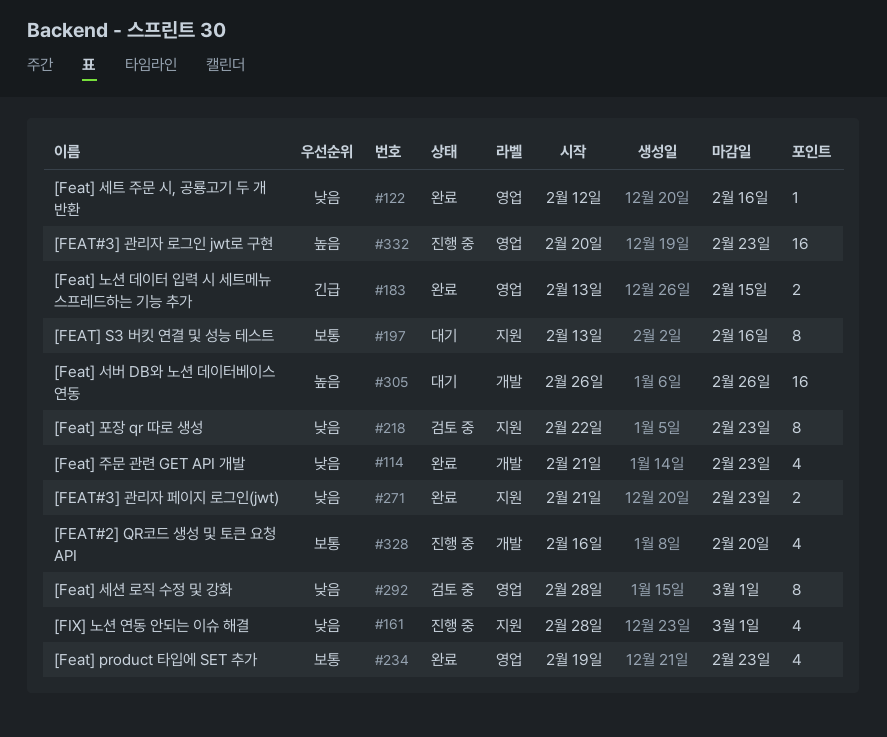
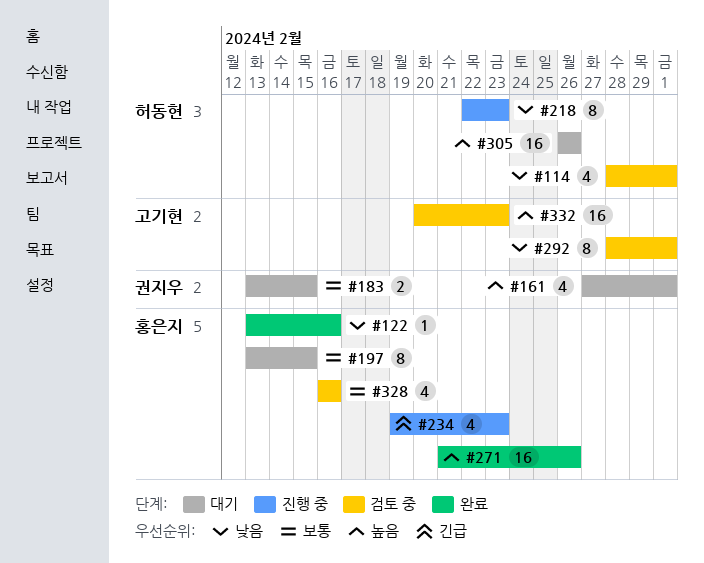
#114, status: 완료 -> 검토 중
#114, start: Feb 21 -> Feb 28
#114, due: Feb 23 -> Mar 1
#122, start: Feb 12 -> Feb 13
#161, status: 진행 중 -> 대기
#161, priority: 낮음 -> 높음
#161, start: Feb 28 -> Feb 27
#183, status: 완료 -> 대기
#183, priority: 긴급 -> 보통
#197, due: Feb 16 -> Feb 15
#218, status: 검토 중 -> 진행 중
#234, status: 완료 -> 진행 중
#234, priority: 보통 -> 긴급
#271, priority: 낮음 -> 높음
#271, estimate: 2 -> 16
#271, due: Feb 23 -> Feb 26
#328, status: 진행 중 -> 검토 중
#328, due: Feb 20 -> Feb 16
#332, status: 진행 중 -> 검토 중

